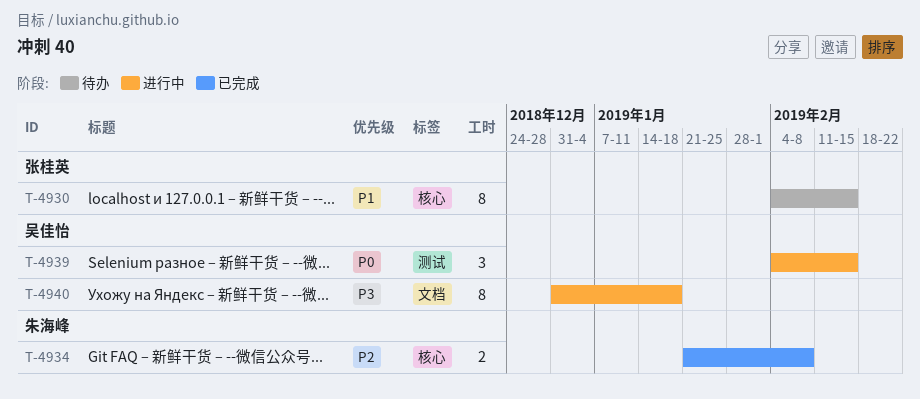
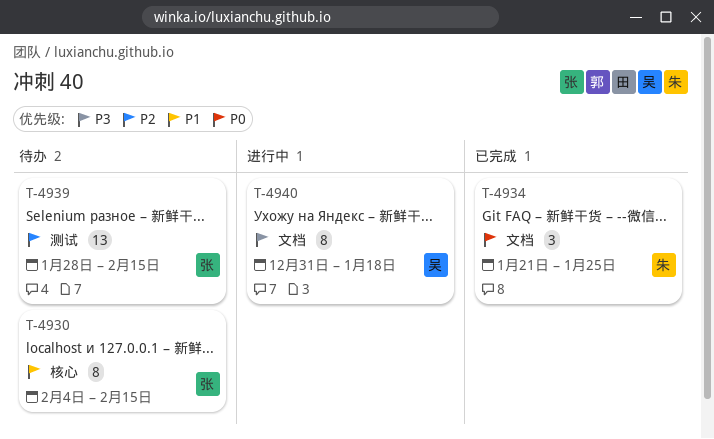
T-4934, priority: P2 -> P0
T-4934, label: 核心 -> 文档
T-4934, estimate: 2 -> 3
T-4934, due: Feb 8 -> Jan 25
T-4939, status: 进行中 -> 待办
T-4939, owner: 吴佳怡 -> 张桂英
T-4939, priority: P0 -> P2
T-4939, estimate: 3 -> 13
T-4939, start: Feb 4 -> Jan 28

